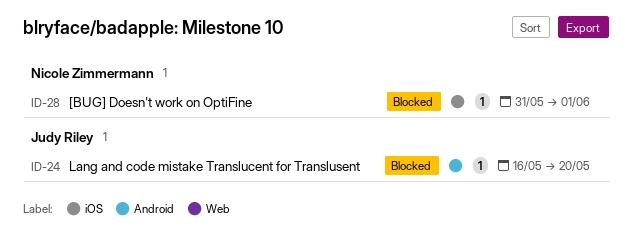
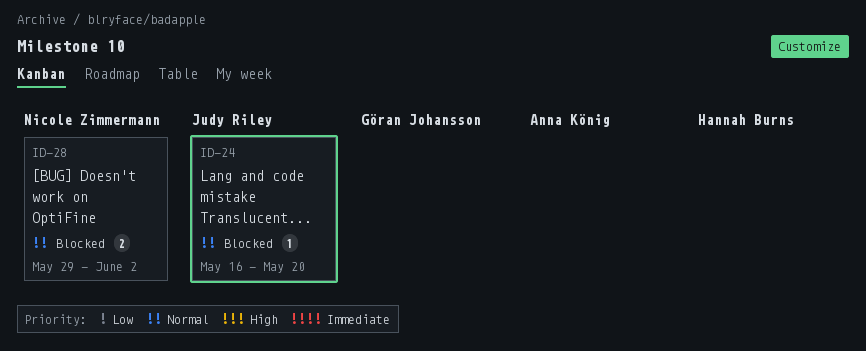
ID-28, estimate: 1 -> 2
ID-28, start: May 31 -> May 29
ID-28, due: Jun 1 -> Jun 2

